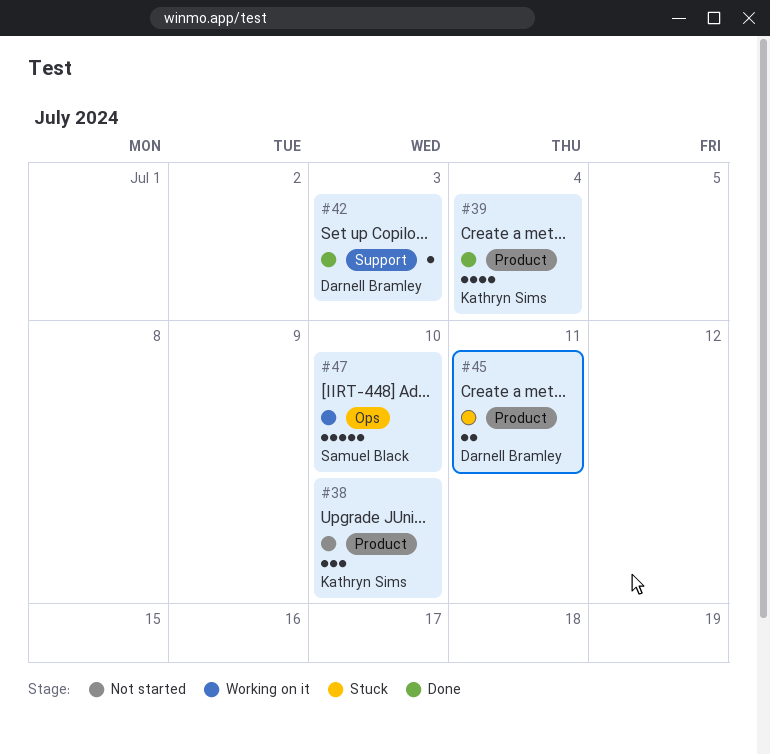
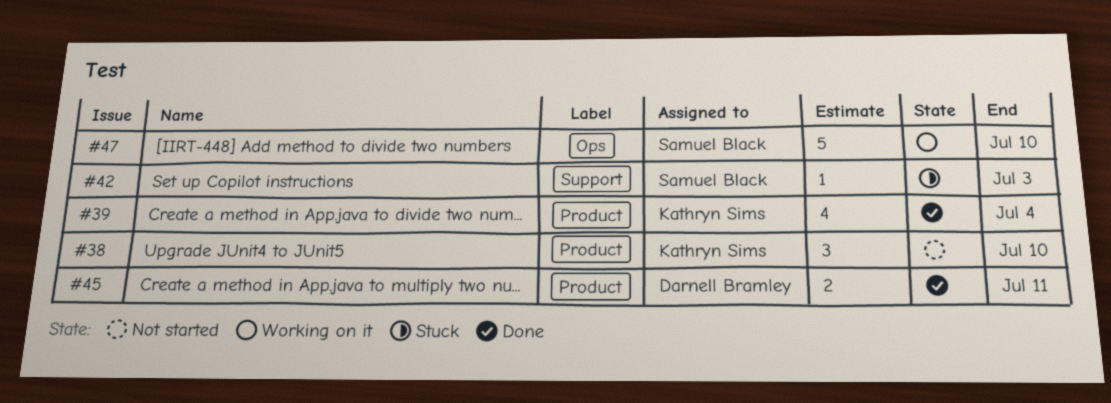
#42, status: Done -> Stuck
#42, owner: Darnell Bramley -> Samuel Black
#45, status: Stuck -> Done

